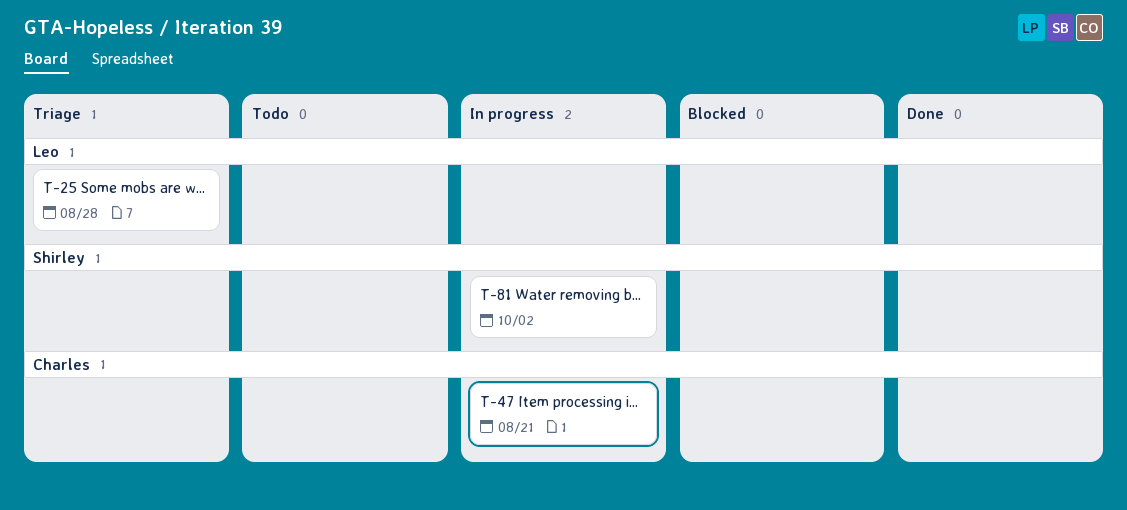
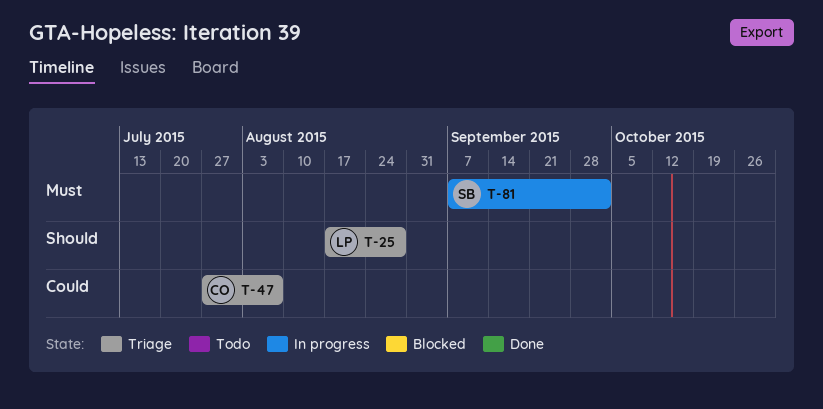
T-47, status: In progress -> Triage
T-47, due: Aug 21 -> Aug 7

